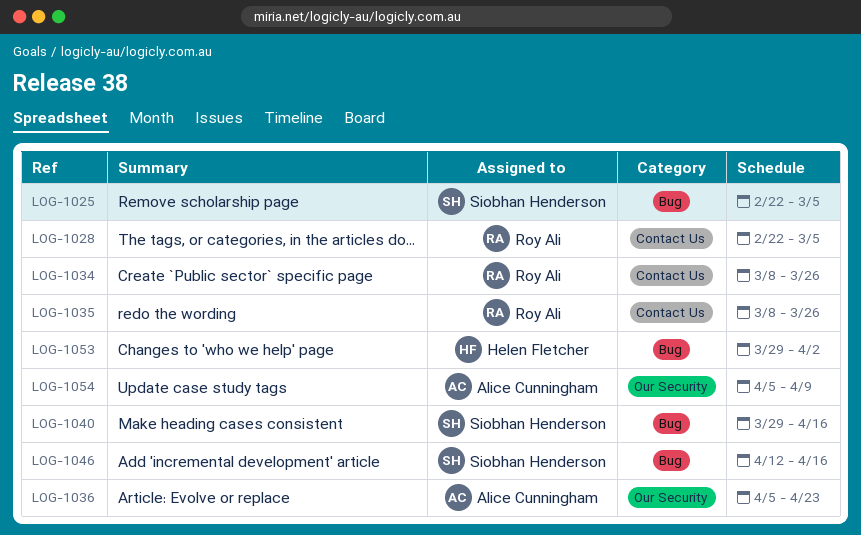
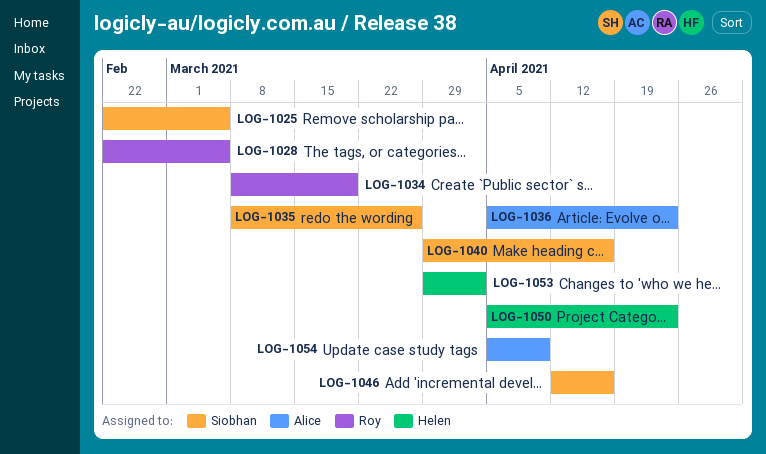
LOG-1034, due: Mar 26 -> Mar 19
LOG-1035, owner: Roy Ali -> Siobhan Henderson
LOG-1050: none -> present

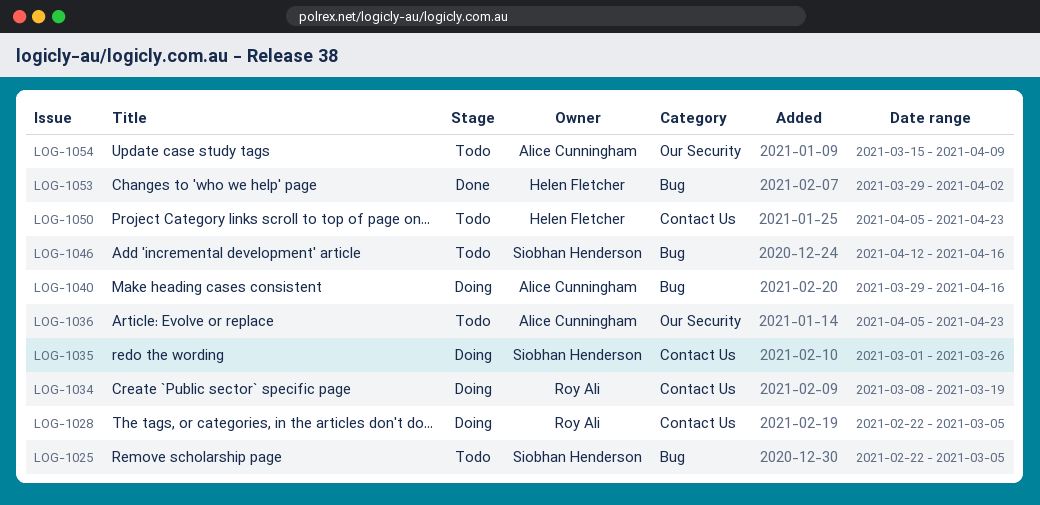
LOG-1035, start: Mar 8 -> Mar 1
LOG-1040, owner: Siobhan Henderson -> Alice Cunningham
LOG-1054, start: Apr 5 -> Mar 15

